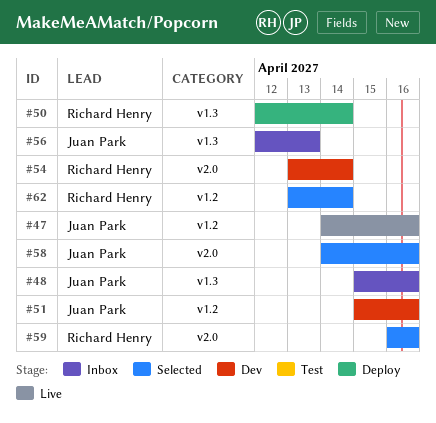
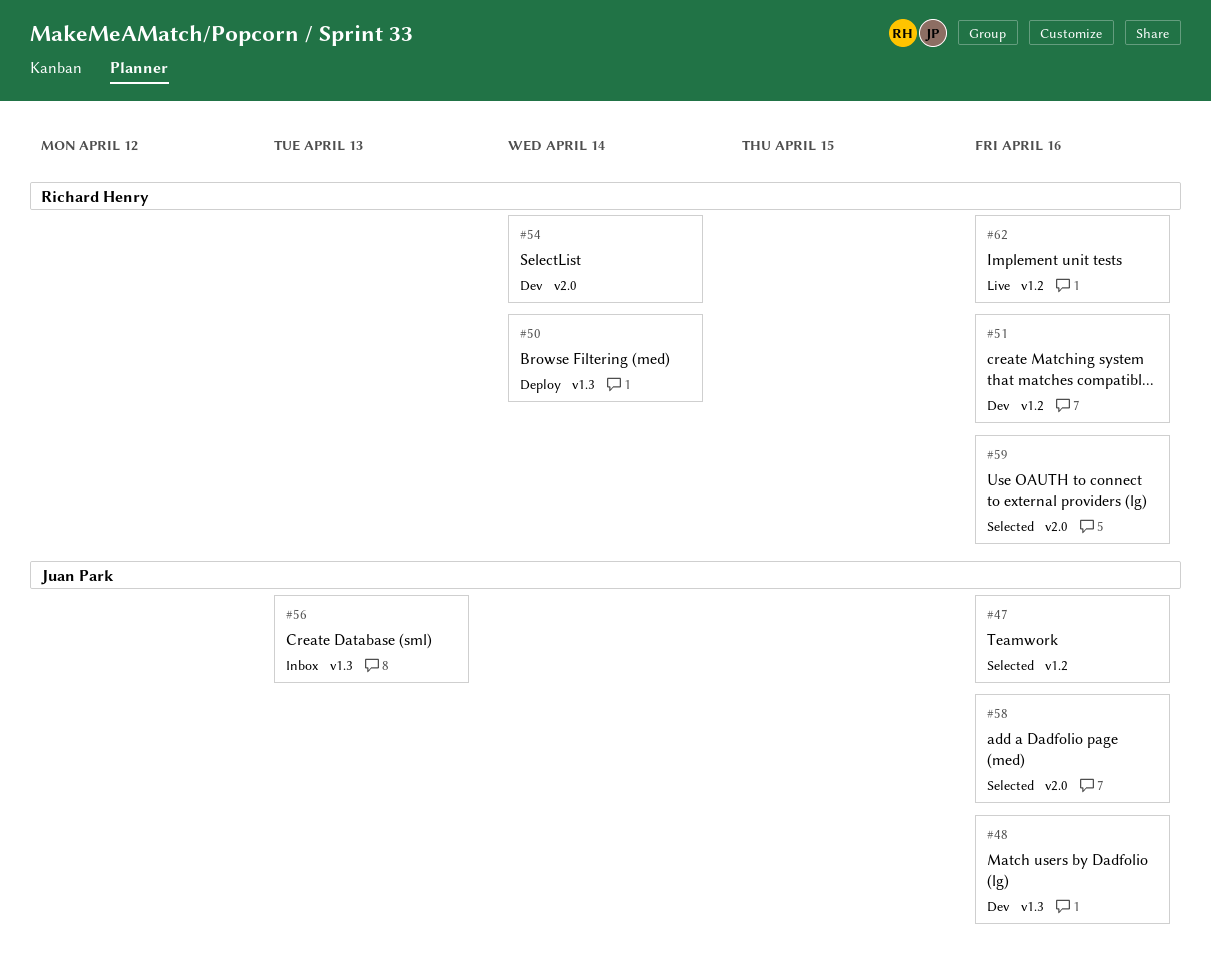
#47, status: Live -> Selected
#48, status: Inbox -> Dev
#51, owner: Juan Park -> Richard Henry
#62, status: Selected -> Live
#62, due: Apr 14 -> Apr 16

